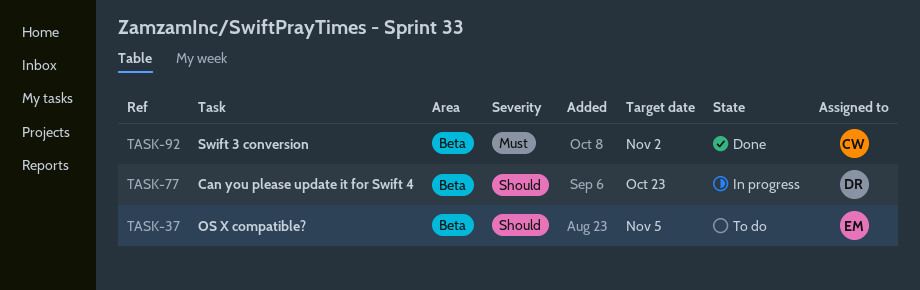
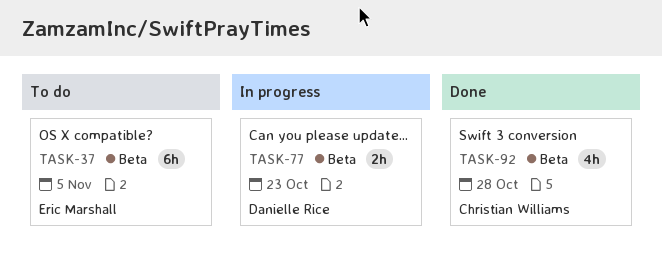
TASK-92, due: Nov 2 -> Oct 28

